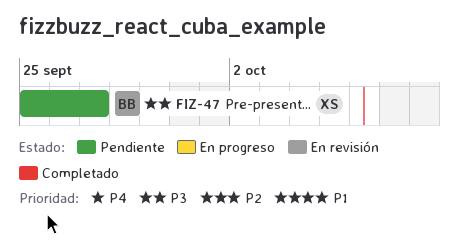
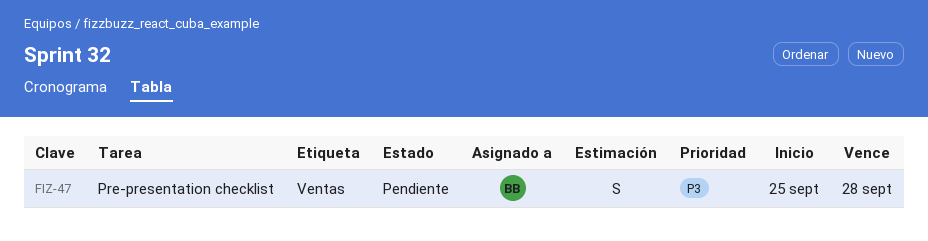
FIZ-47, estimate: XS -> S
FIZ-47, due: Sep 27 -> Sep 28

